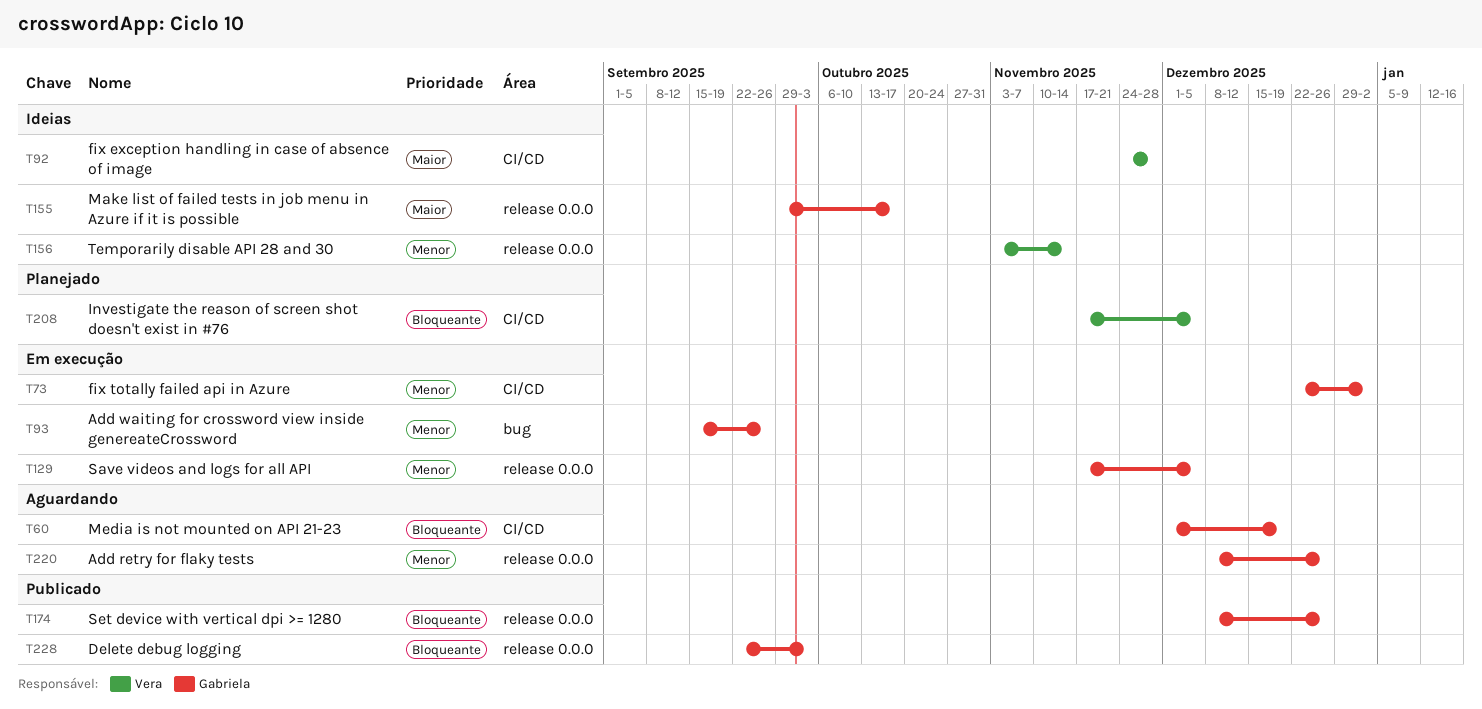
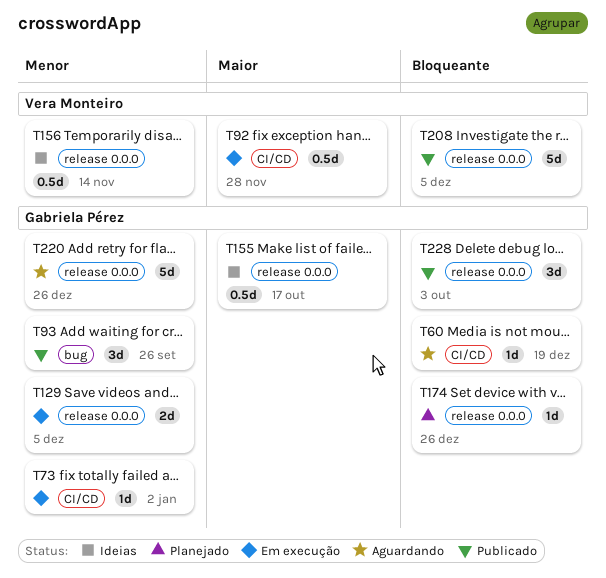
T92, status: Ideias -> Em execução
T93, status: Em execução -> Publicado
T174, status: Publicado -> Planejado
T208, status: Planejado -> Publicado
T208, label: CI/CD -> release 0.0.0

